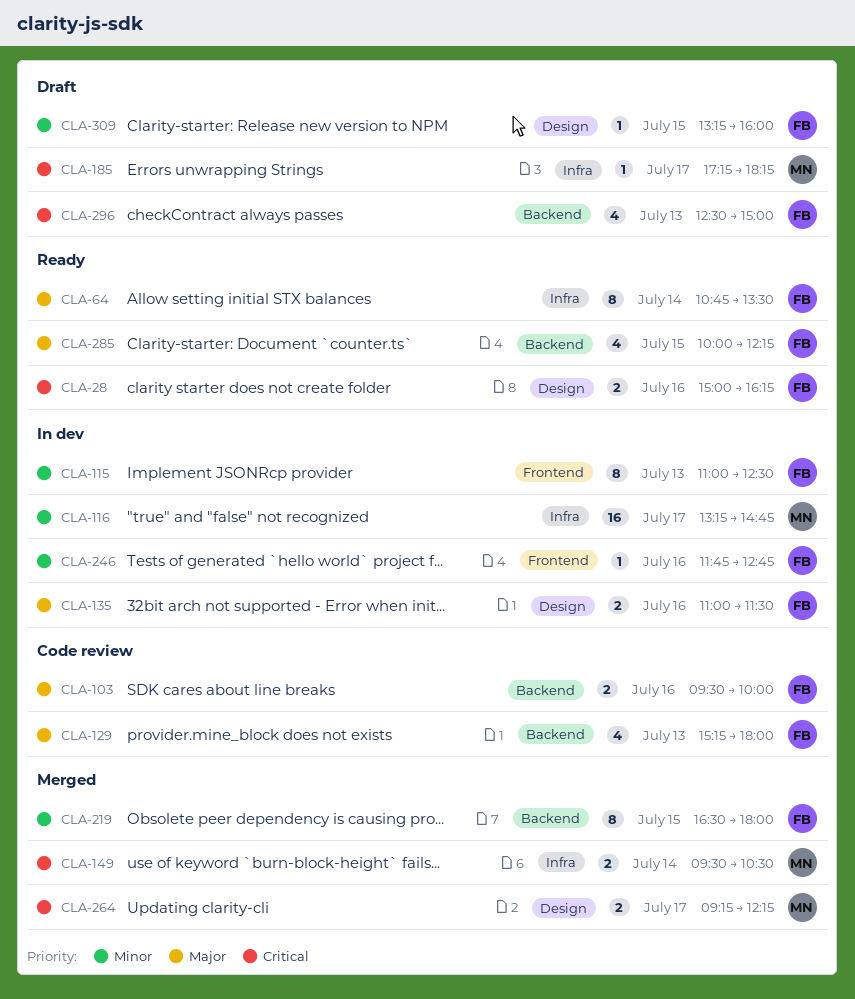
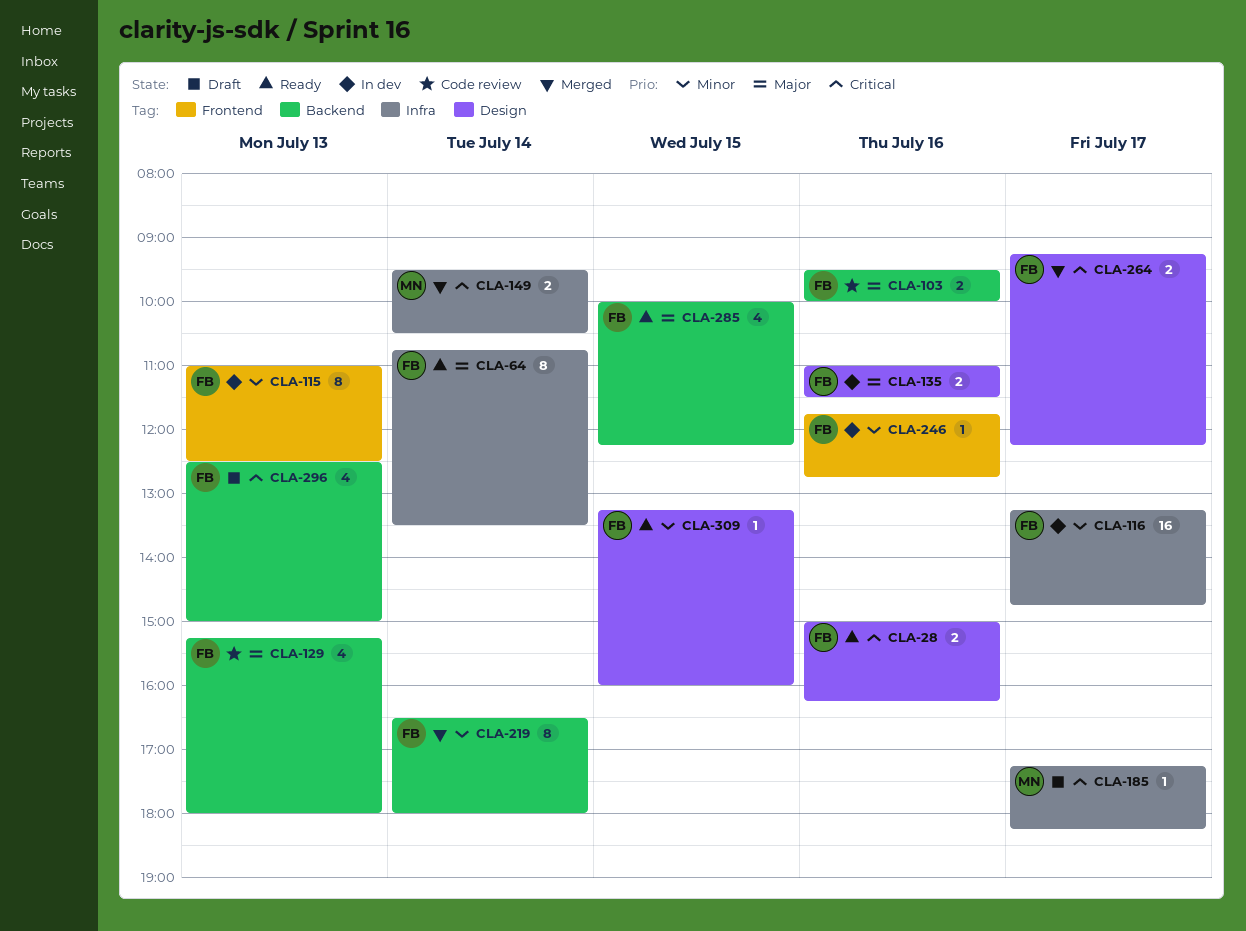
CLA-116, owner: MN -> FB
CLA-219, day: Jul 15 -> Jul 14
CLA-264, owner: MN -> FB
CLA-309, status: Draft -> Ready

